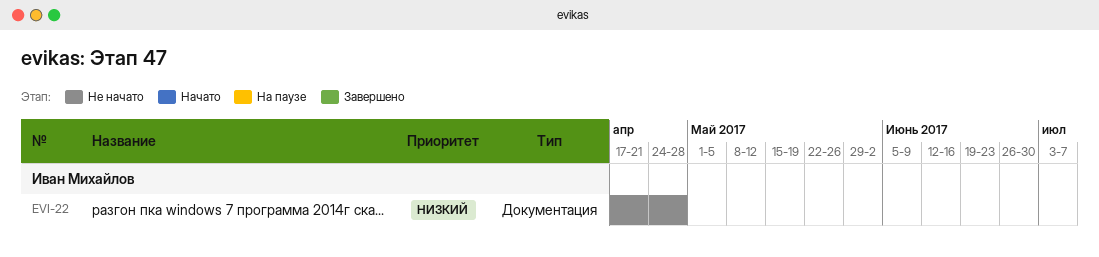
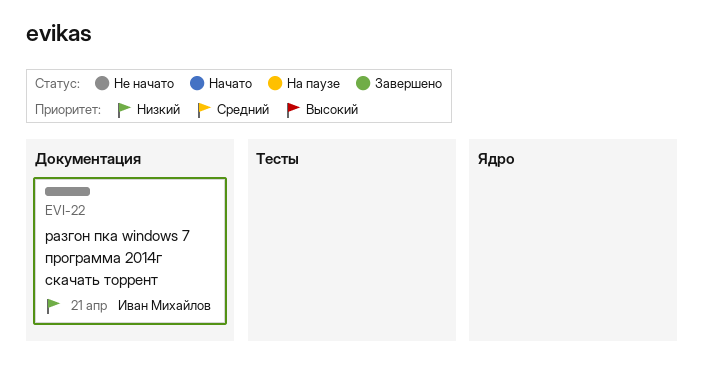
EVI-22, due: Apr 28 -> Apr 21

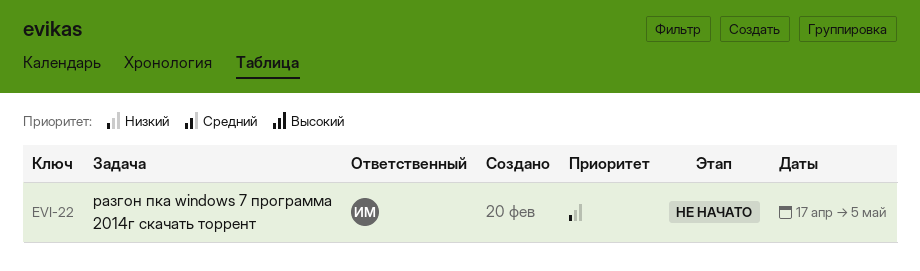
EVI-22, due: Apr 21 -> May 5

